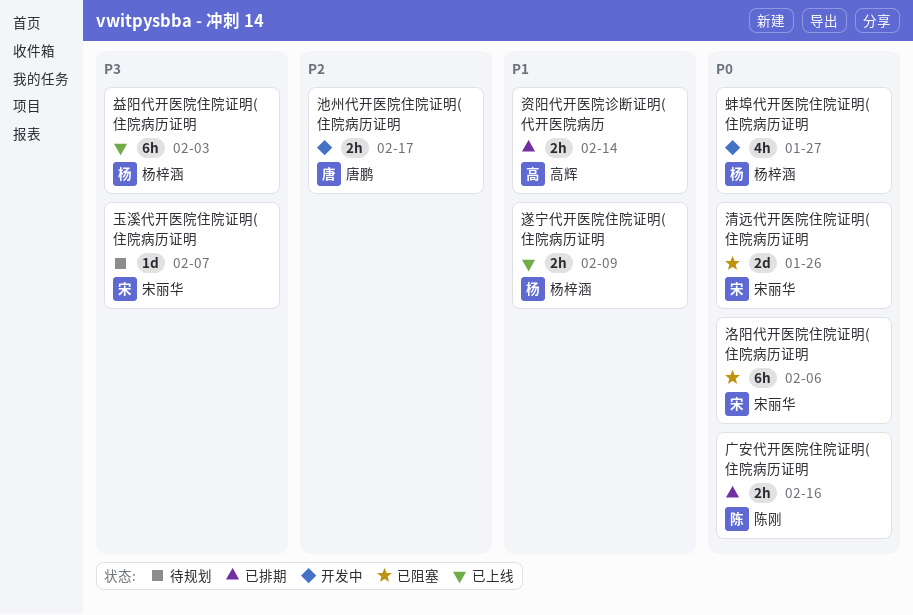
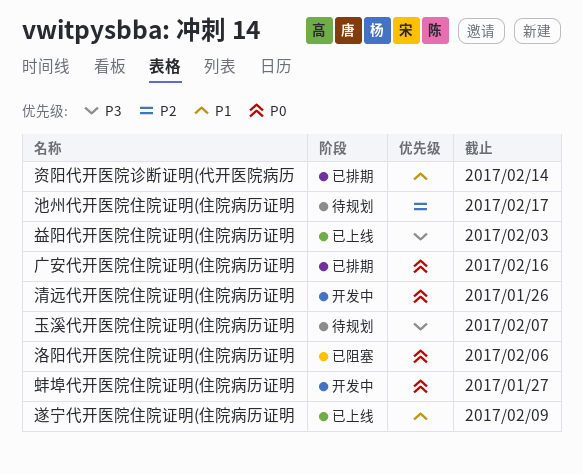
池州代开医院住院证明(住院病历证明, status: 开发中 -> 待规划
清远代开医院住院证明(住院病历证明, status: 已阻塞 -> 开发中

